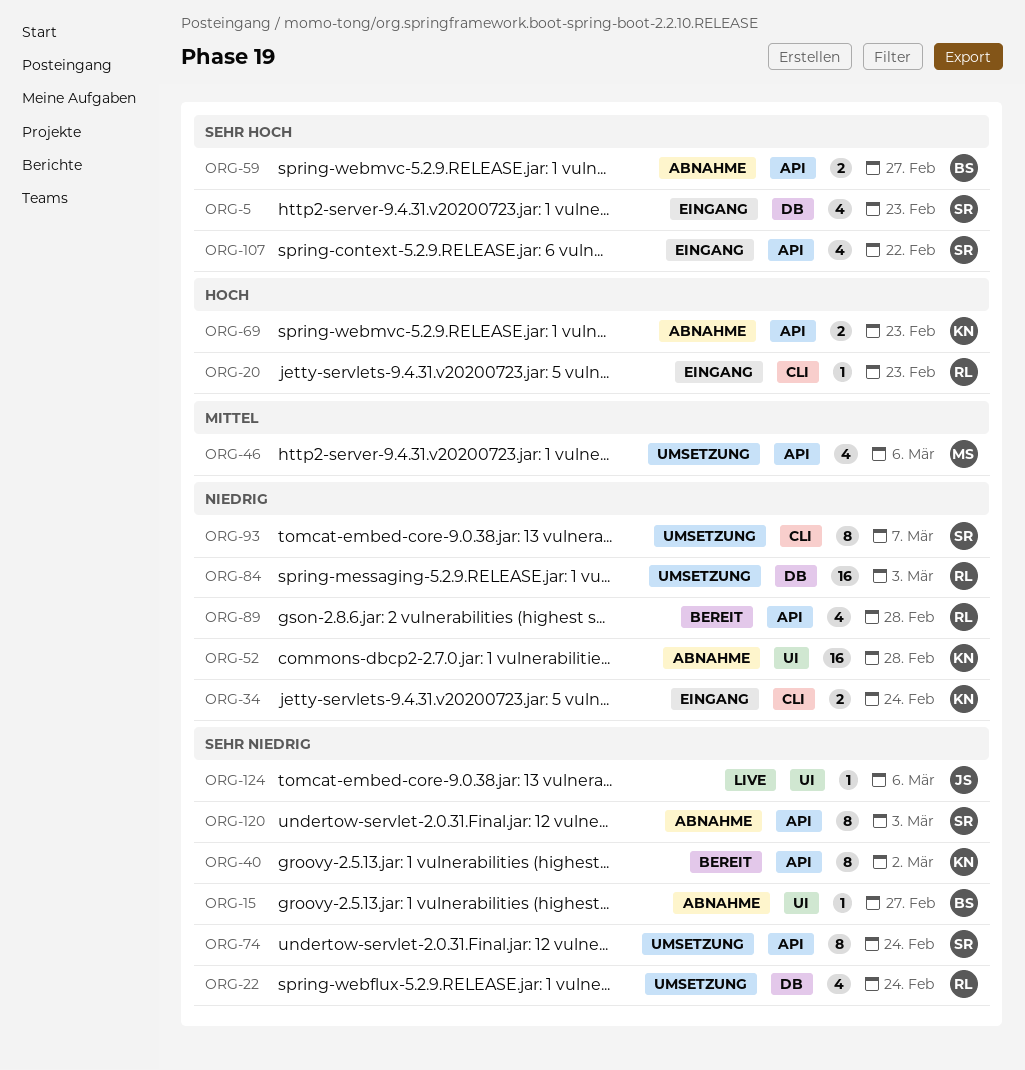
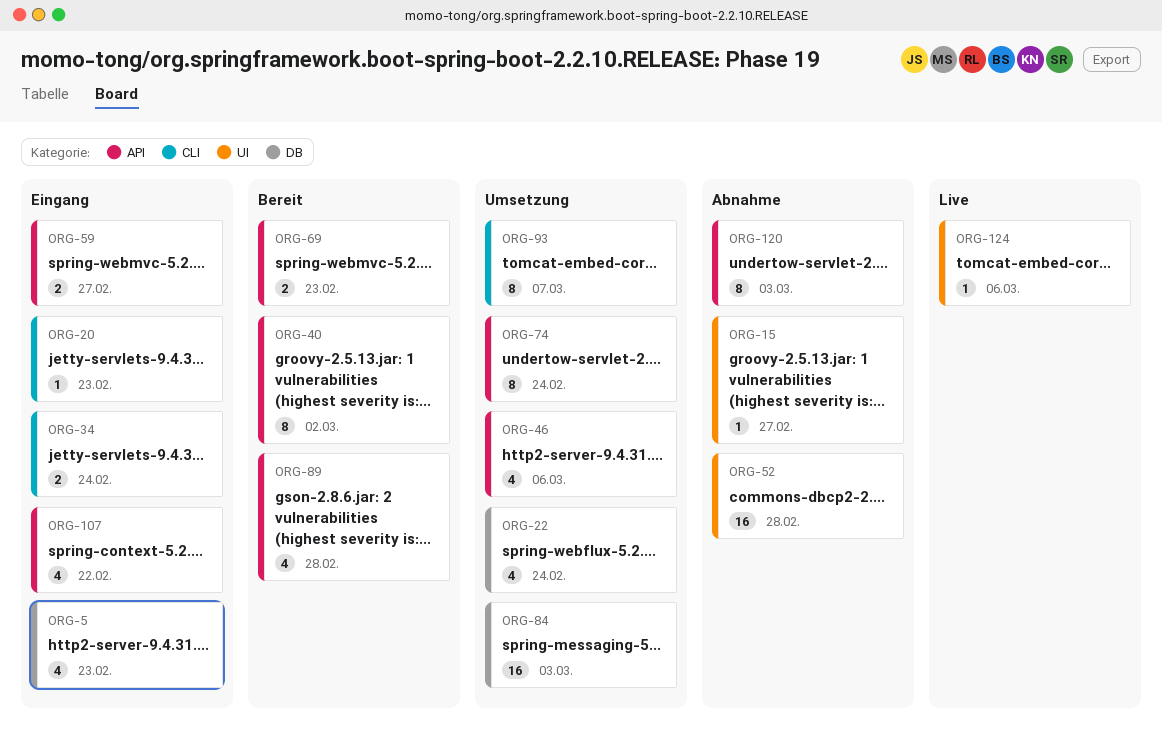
ORG-59, status: Abnahme -> Eingang
ORG-69, status: Abnahme -> Bereit

